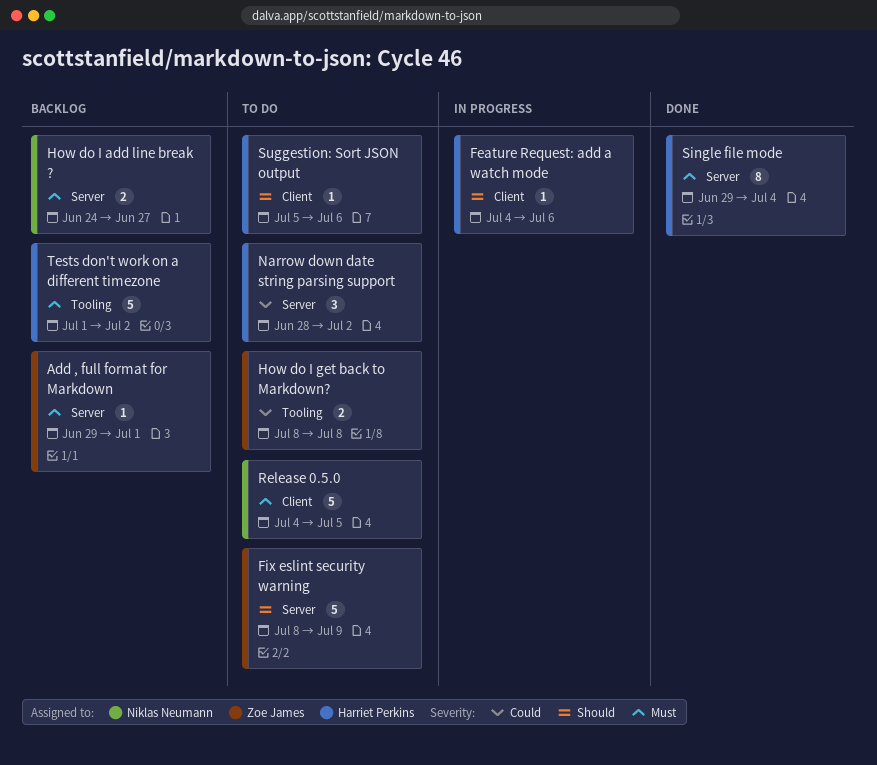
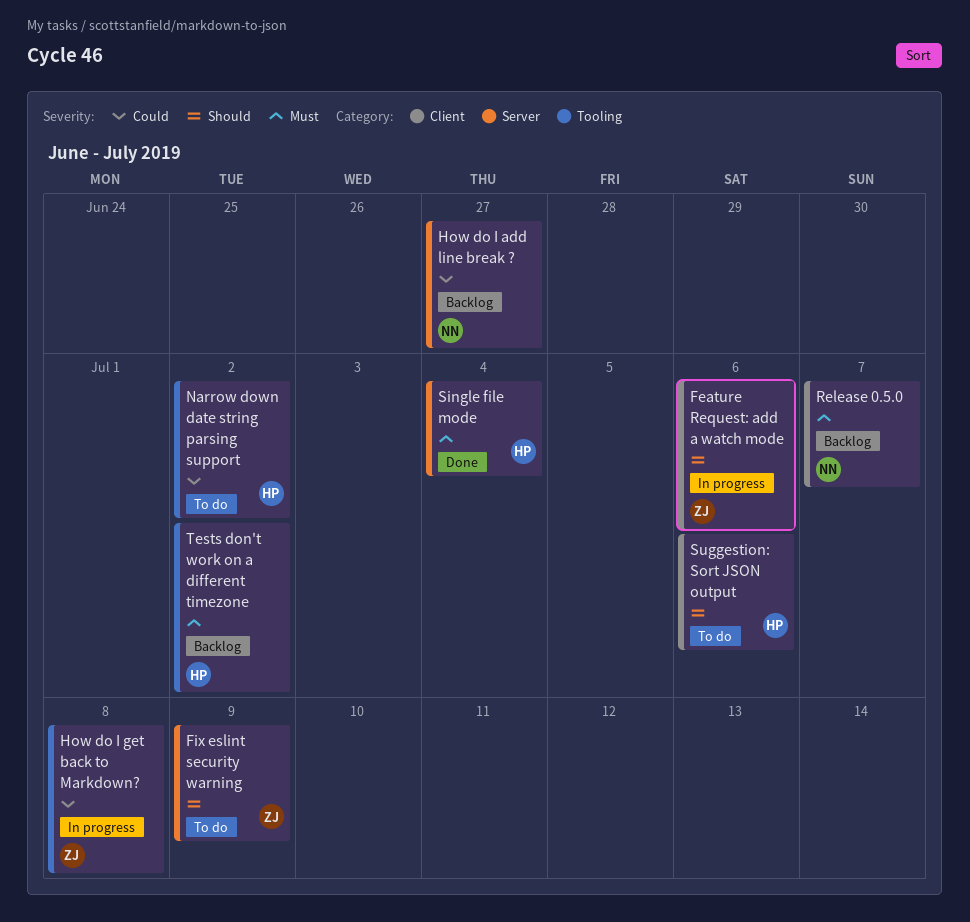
Add , full format for Markdown: present -> none
Feature Request: add a watch mode, owner: Harriet Perkins -> Zoe James
How do I add line break ?, priority: Must -> Could
How do I get back to Markdown?, status: To do -> In progress
Narrow down date string parsing support, label: Server -> Tooling
Release 0.5.0, status: To do -> Backlog
Release 0.5.0, due: Jul 5 -> Jul 7

